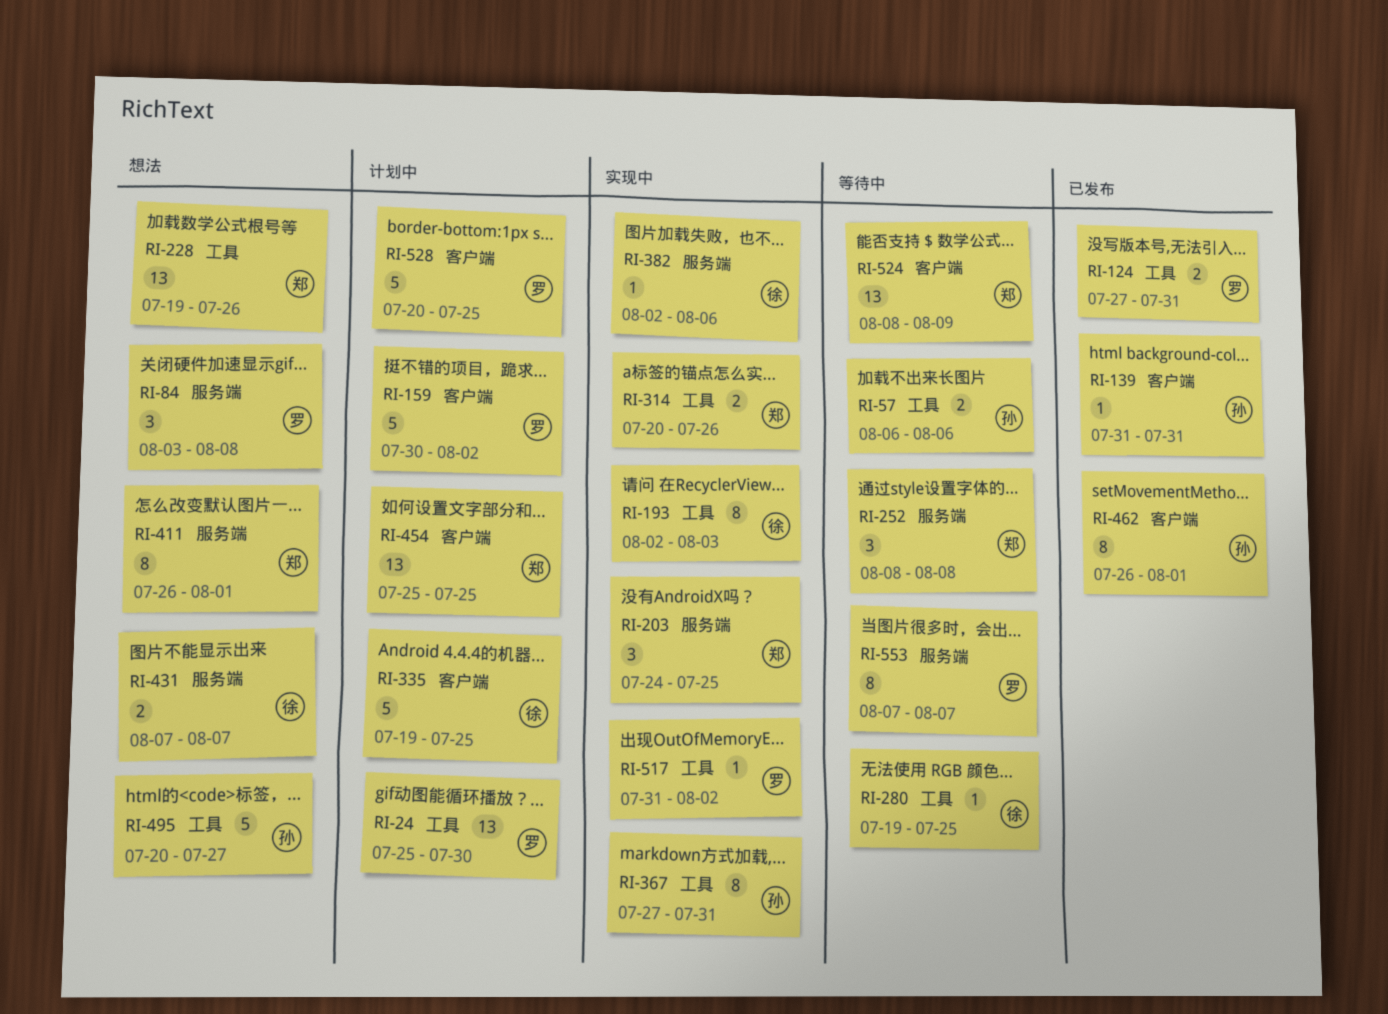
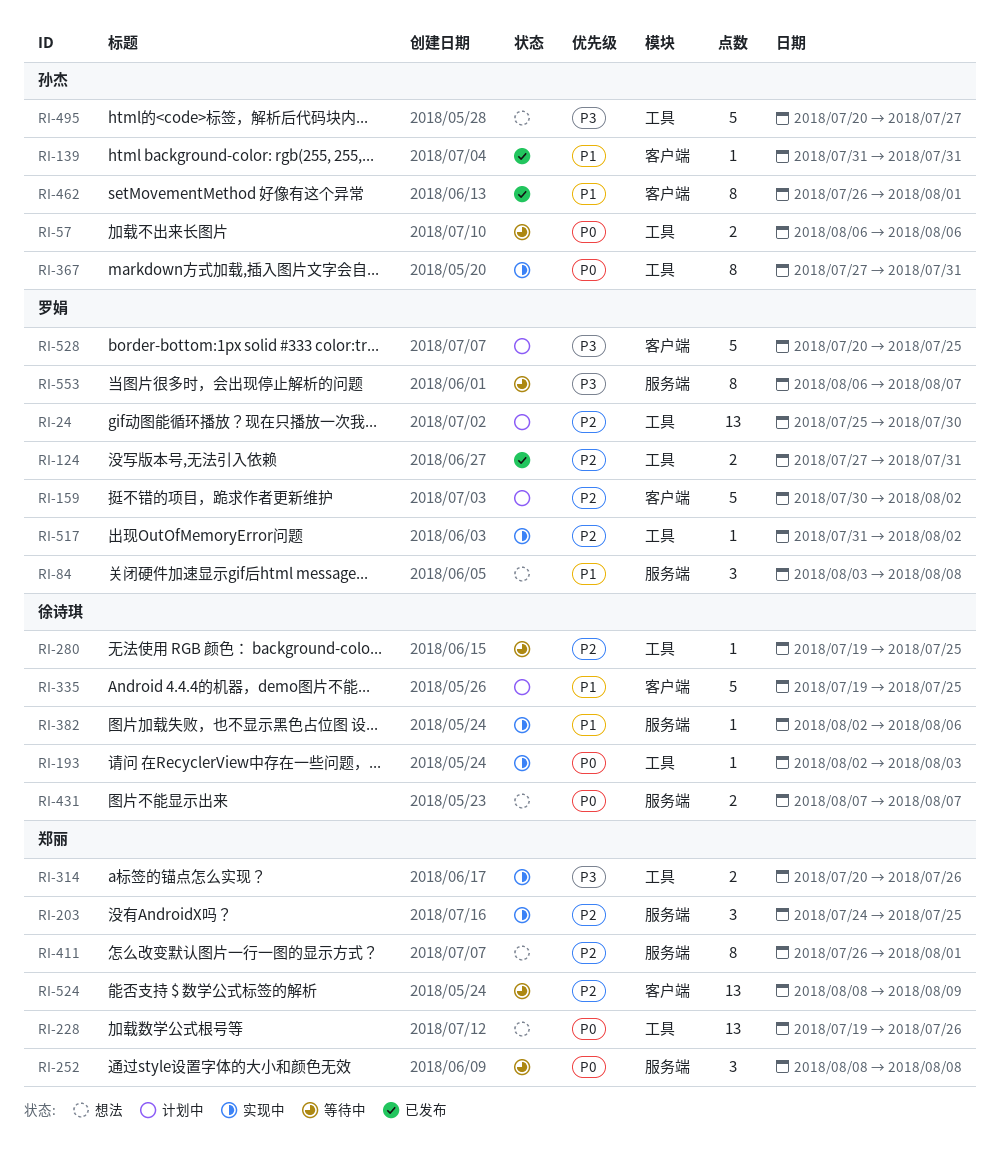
RI-193, estimate: 8 -> 1
RI-454: present -> none
RI-553, start: Aug 7 -> Aug 6

